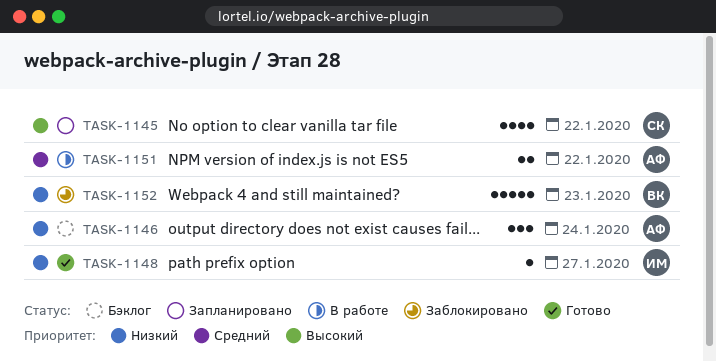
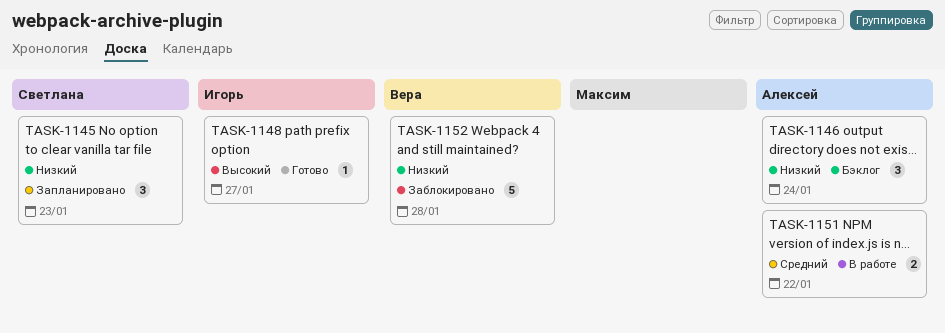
TASK-1145, priority: Высокий -> Низкий
TASK-1145, estimate: 4 -> 3
TASK-1145, due: Jan 22 -> Jan 23
TASK-1148, priority: Низкий -> Высокий
TASK-1152, due: Jan 23 -> Jan 28

